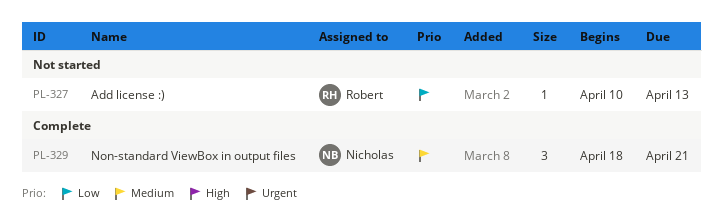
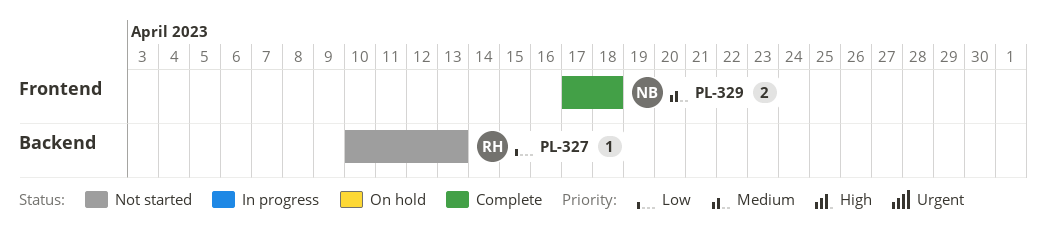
PL-329, estimate: 3 -> 2
PL-329, start: Apr 18 -> Apr 17
PL-329, due: Apr 21 -> Apr 18

